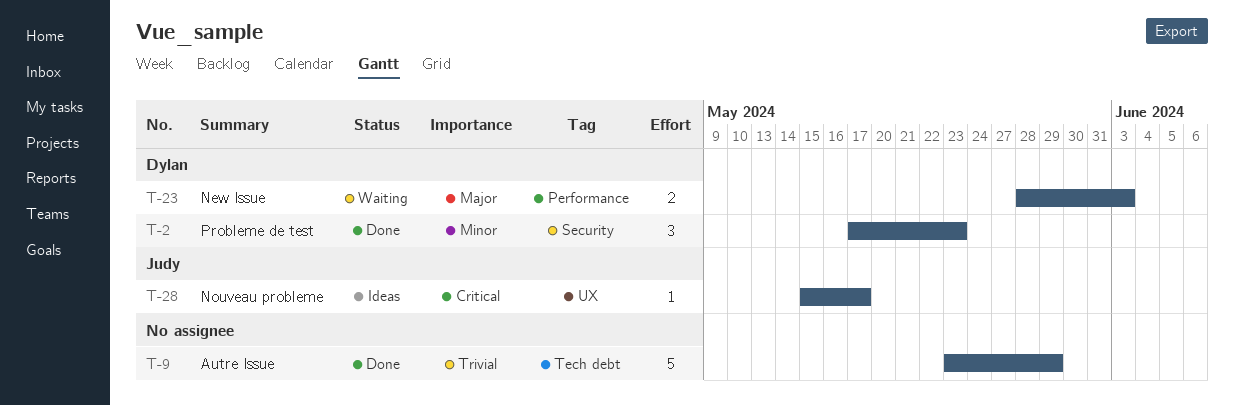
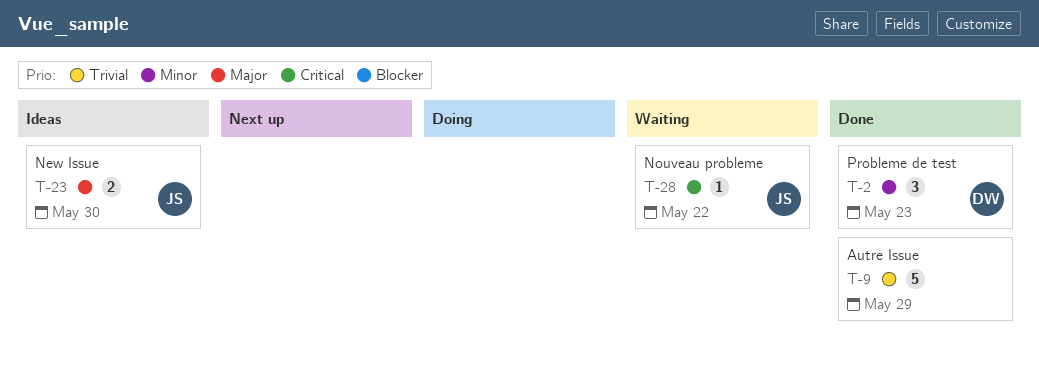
T-23, status: Waiting -> Ideas
T-23, owner: Dylan -> Judy
T-23, due: Jun 3 -> May 30
T-28, status: Ideas -> Waiting
T-28, due: May 17 -> May 22

